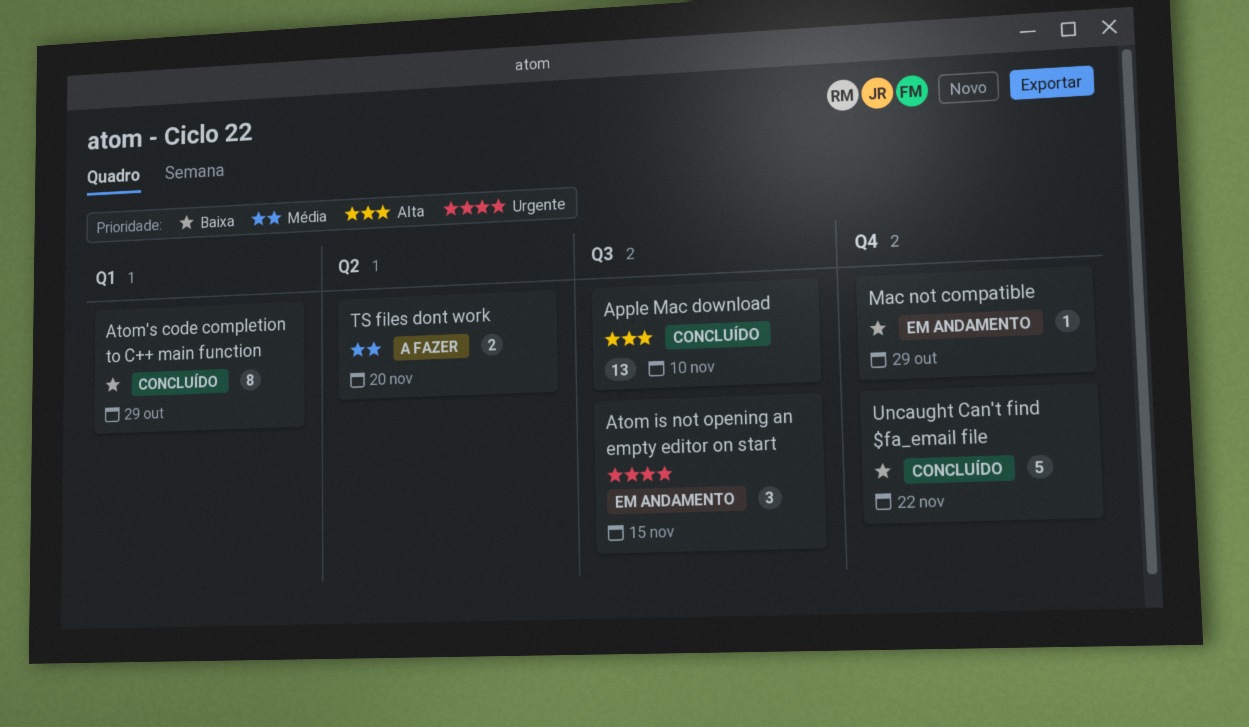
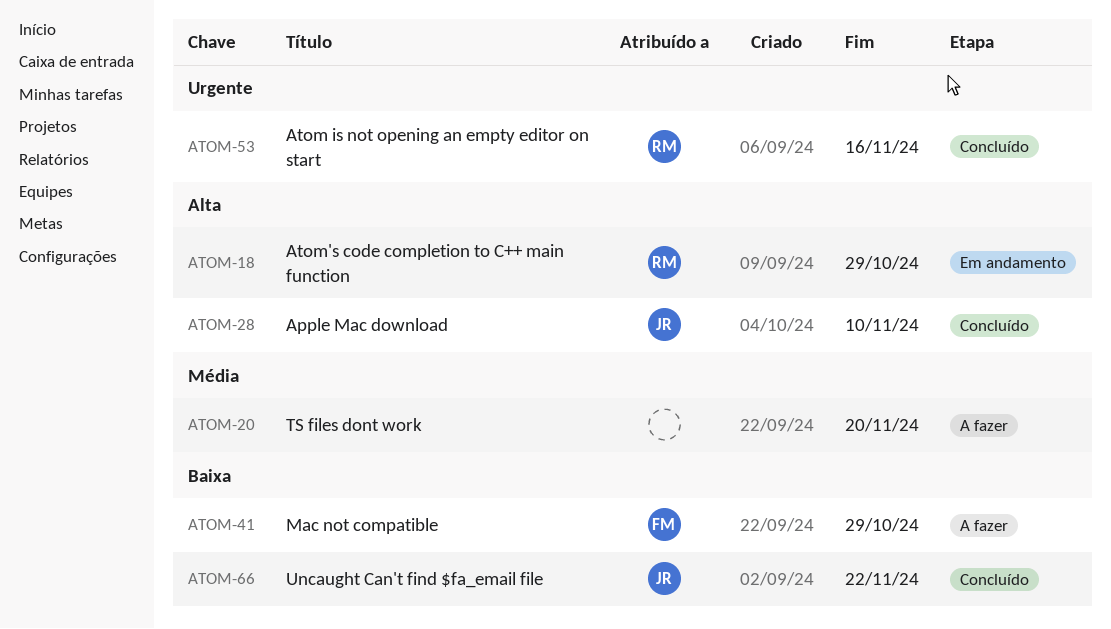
Atom is not opening an empty editor on start, status: Em andamento -> Concluído
Atom is not opening an empty editor on start, due: Nov 15 -> Nov 16
Atom's code completion to C++ main function, status: Concluído -> Em andamento
Atom's code completion to C++ main function, priority: Baixa -> Alta
Mac not compatible, status: Em andamento -> A fazer

